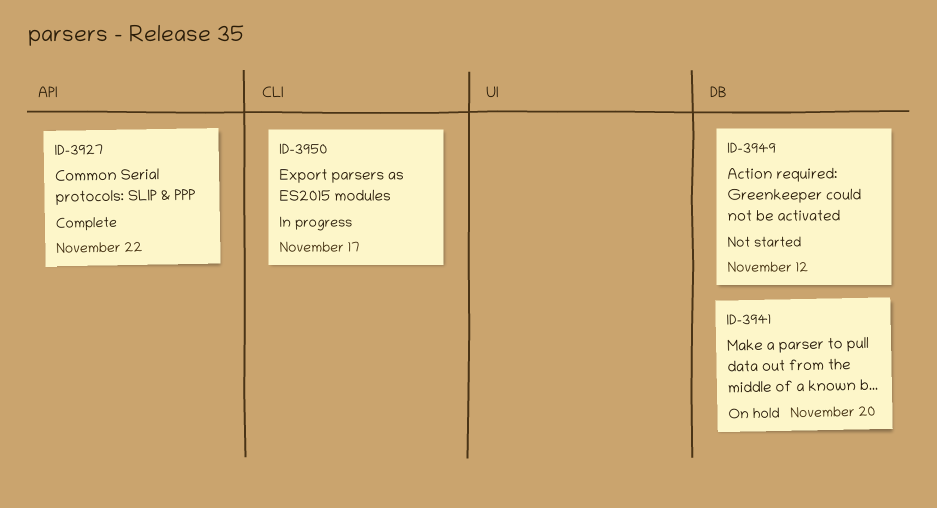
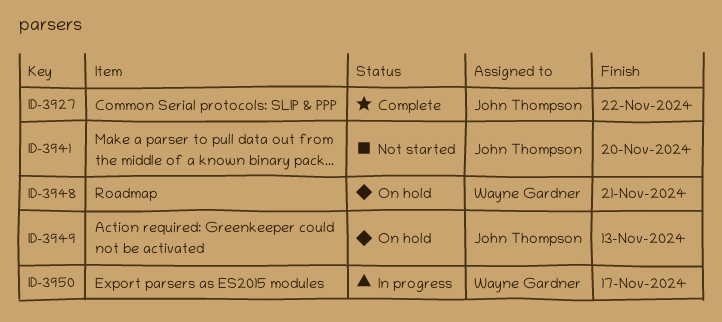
ID-3941, status: On hold -> Not started
ID-3948: none -> present
ID-3949, status: Not started -> On hold
ID-3949, due: Nov 12 -> Nov 13

